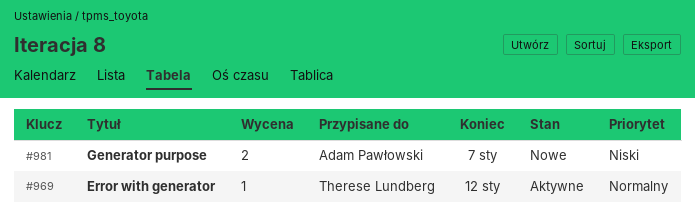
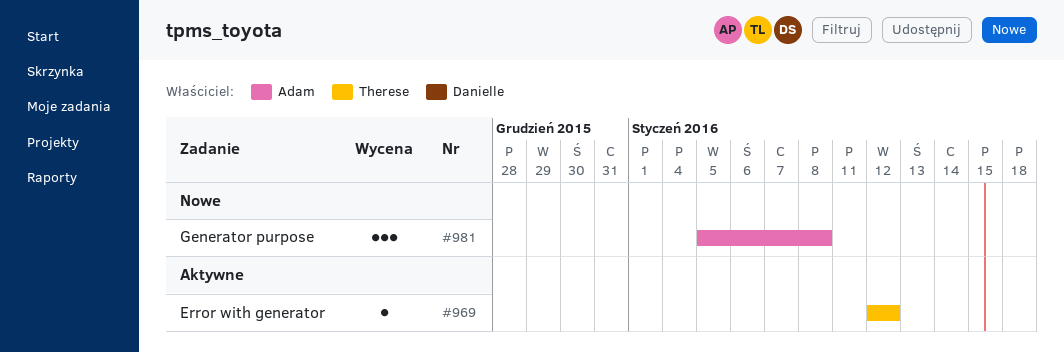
#981, estimate: 2 -> 3
#981, due: Jan 7 -> Jan 8

